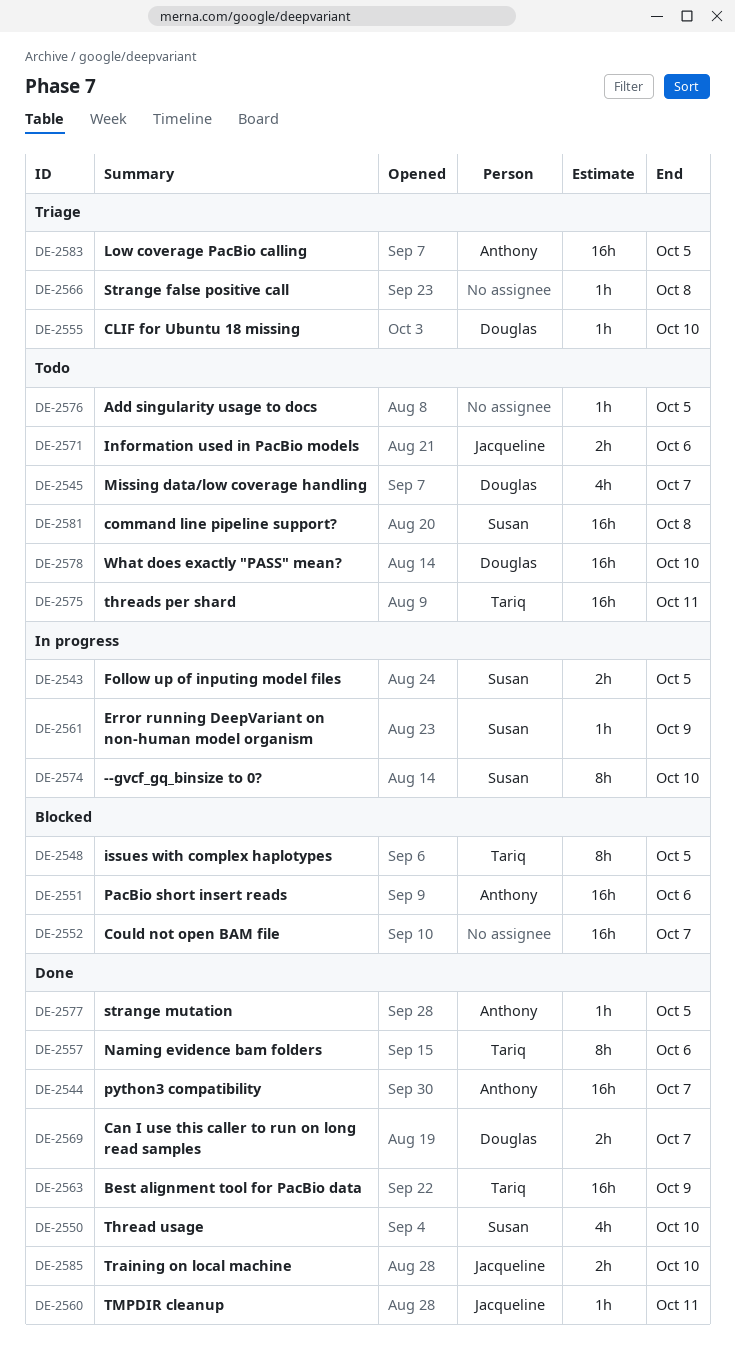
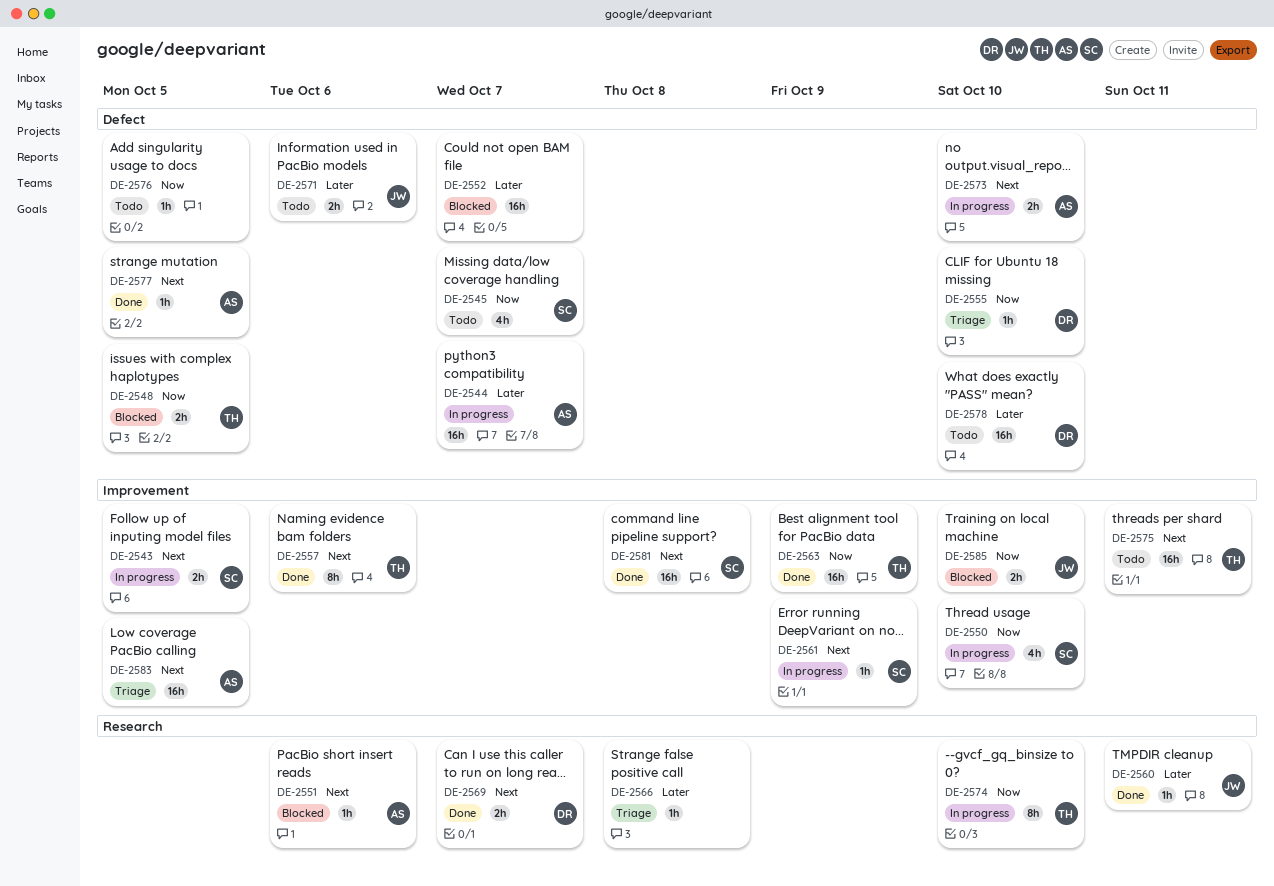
DE-2544, status: Done -> In progress
DE-2545, owner: Douglas -> Susan
DE-2548, estimate: 8h -> 2h
DE-2550, status: Done -> In progress
DE-2551, estimate: 16h -> 1h
DE-2573: none -> present
DE-2574, owner: Susan -> Tariq
DE-2581, status: Todo -> Done
DE-2585, status: Done -> Blocked

